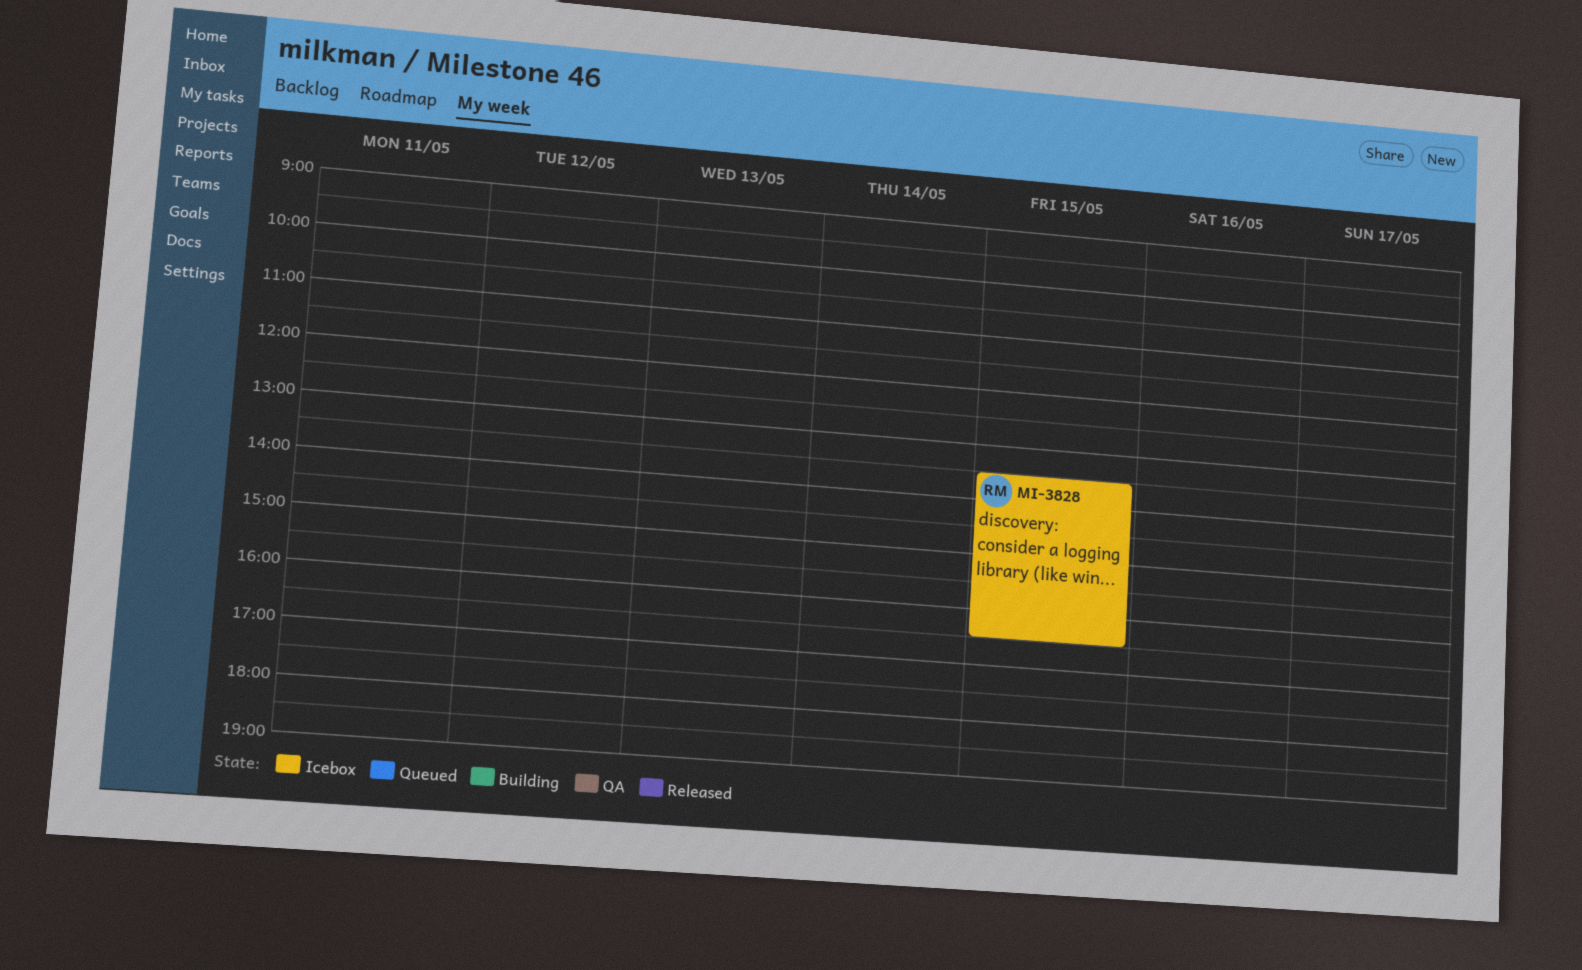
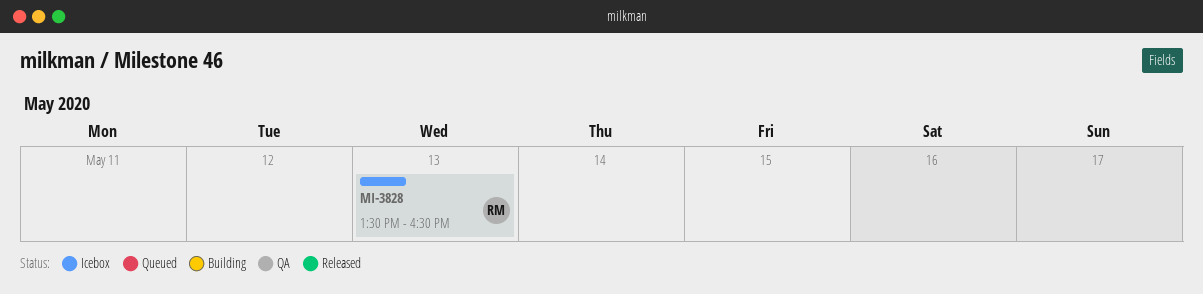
MI-3828, day: May 15 -> May 13

